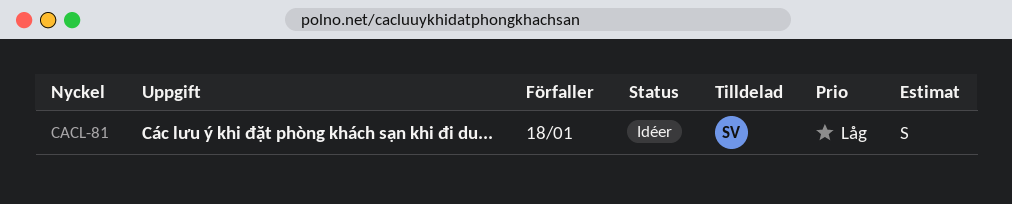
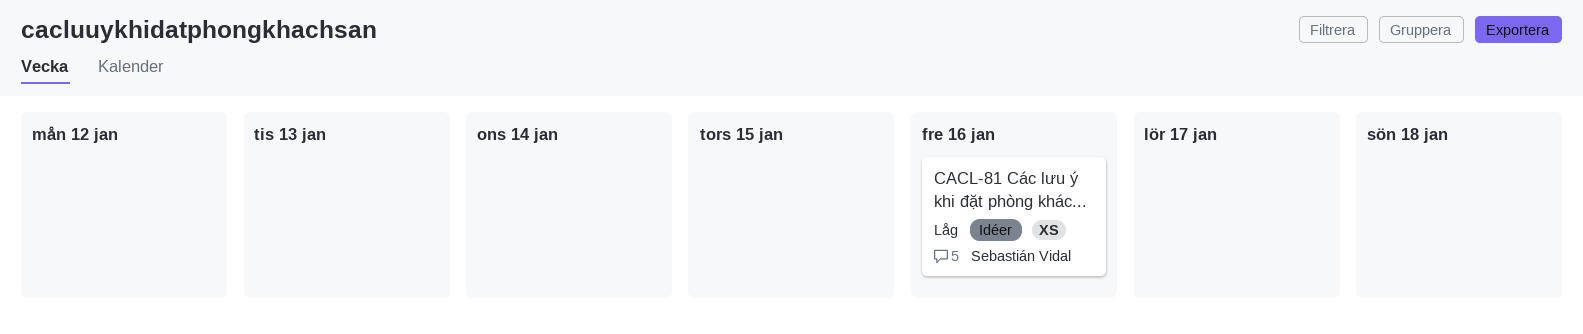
CACL-81, estimate: S -> XS
CACL-81, due: Jan 18 -> Jan 16

